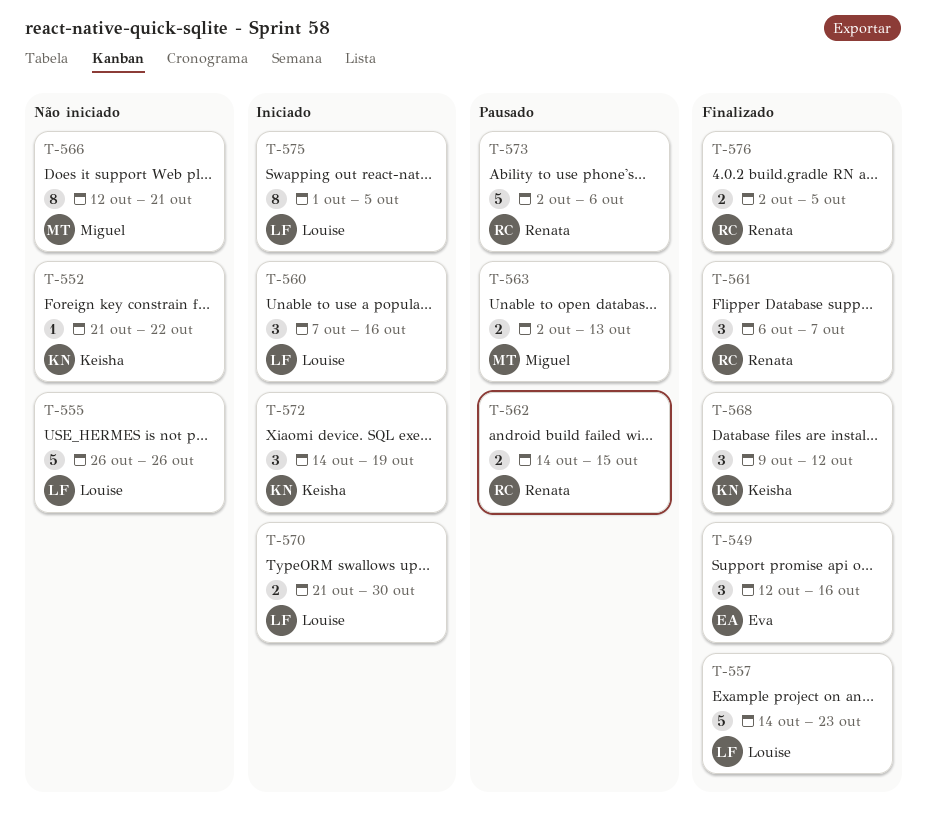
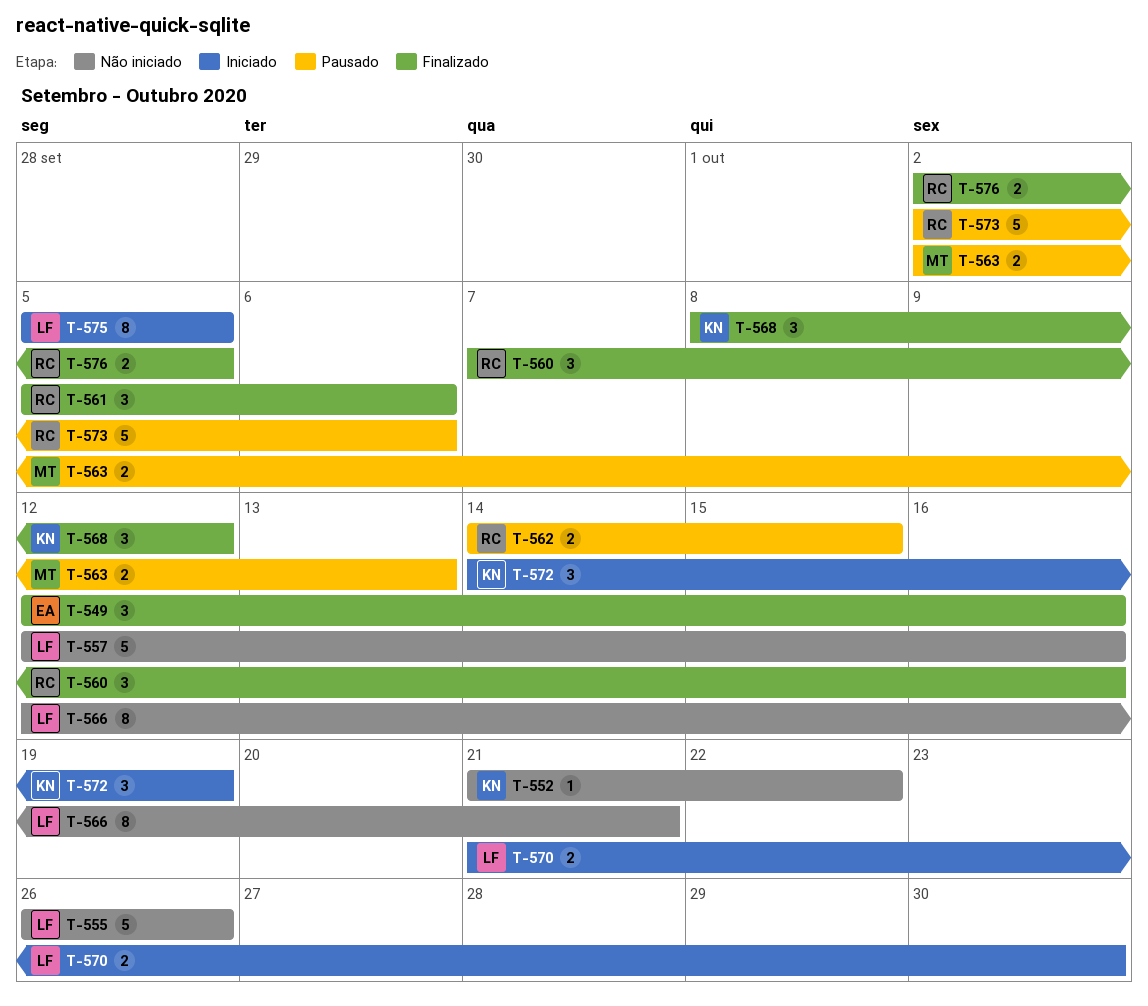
T-557, status: Finalizado -> Não iniciado
T-557, start: Oct 14 -> Oct 12
T-557, due: Oct 23 -> Oct 16
T-560, status: Iniciado -> Finalizado
T-560, owner: Louise -> Renata
T-561, start: Oct 6 -> Oct 5
T-561, due: Oct 7 -> Oct 6
T-566, owner: Miguel -> Louise
T-568, start: Oct 9 -> Oct 8
T-575, start: Oct 1 -> Oct 5

